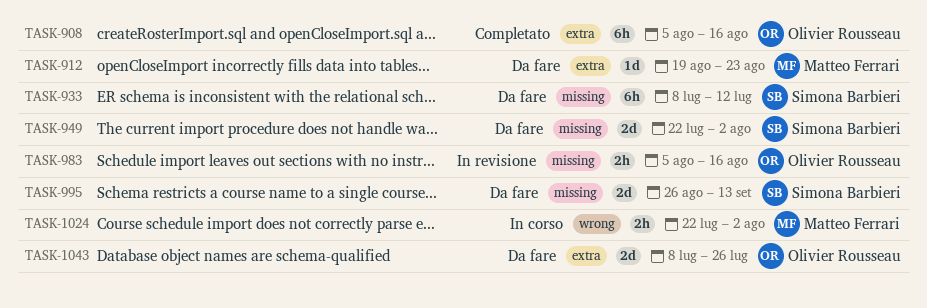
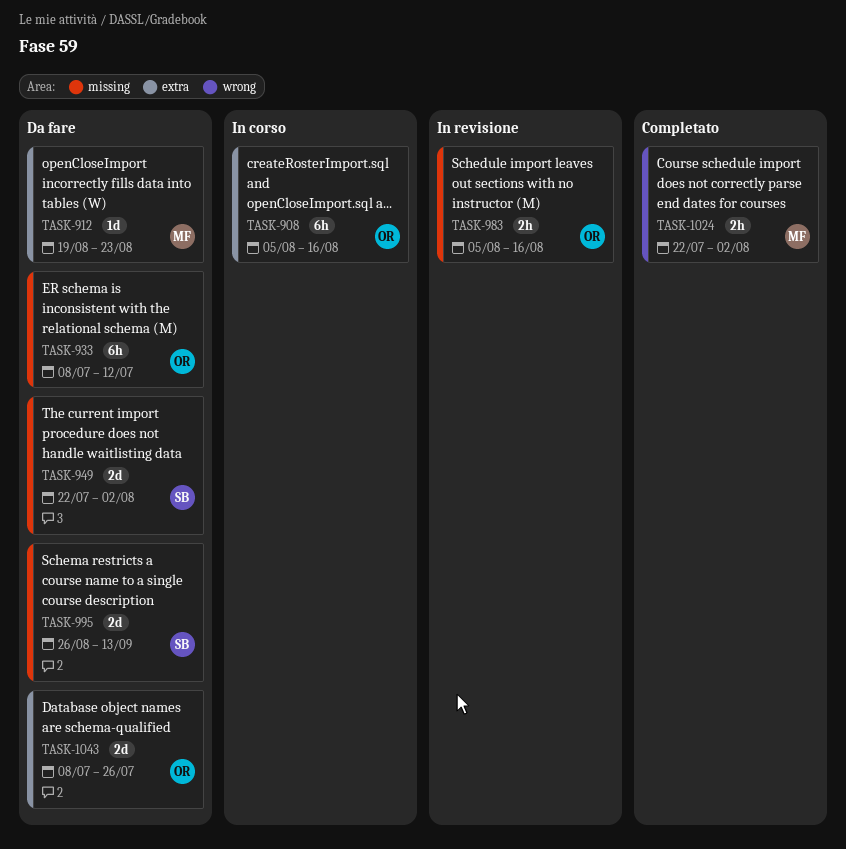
TASK-908, status: Completato -> In corso
TASK-933, owner: Simona Barbieri -> Olivier Rousseau
TASK-1024, status: In corso -> Completato

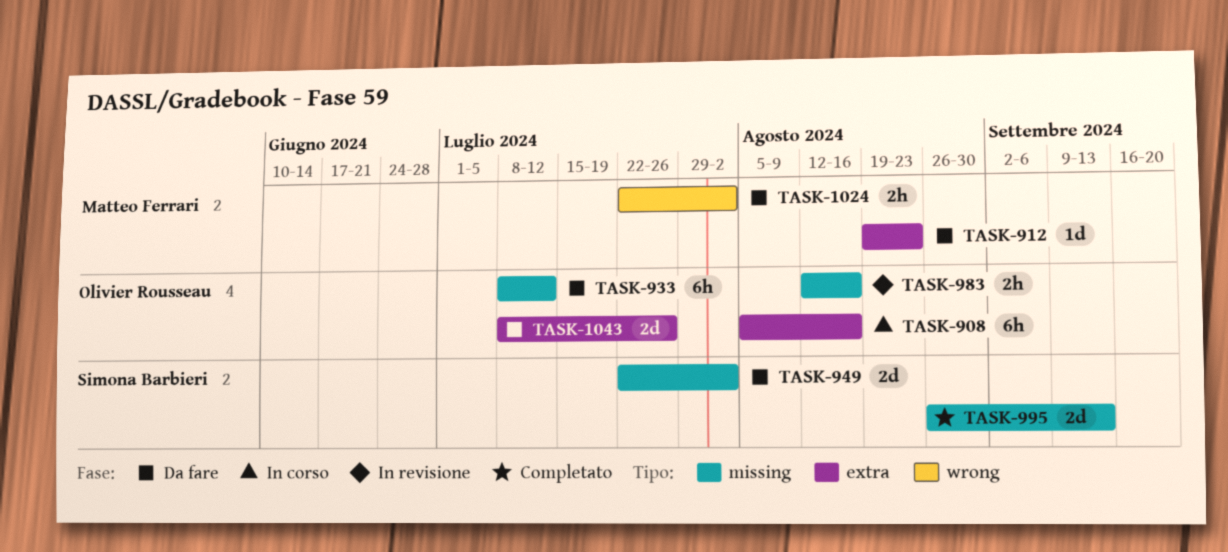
TASK-983, start: Aug 5 -> Aug 12
TASK-995, status: Da fare -> Completato
TASK-1024, status: Completato -> Da fare

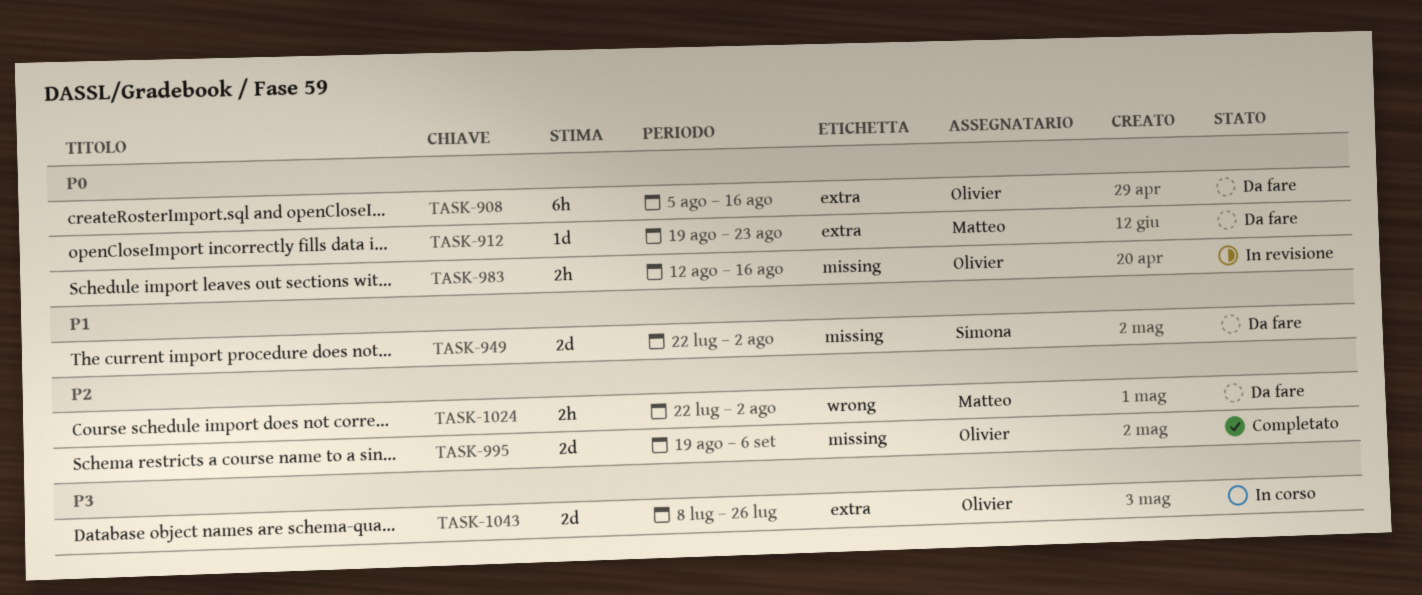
TASK-908, status: In corso -> Da fare
TASK-933: present -> none
TASK-995, owner: Simona Barbieri -> Olivier Rousseau
TASK-995, start: Aug 26 -> Aug 19
TASK-995, due: Sep 13 -> Sep 6
TASK-1043, status: Da fare -> In corso

